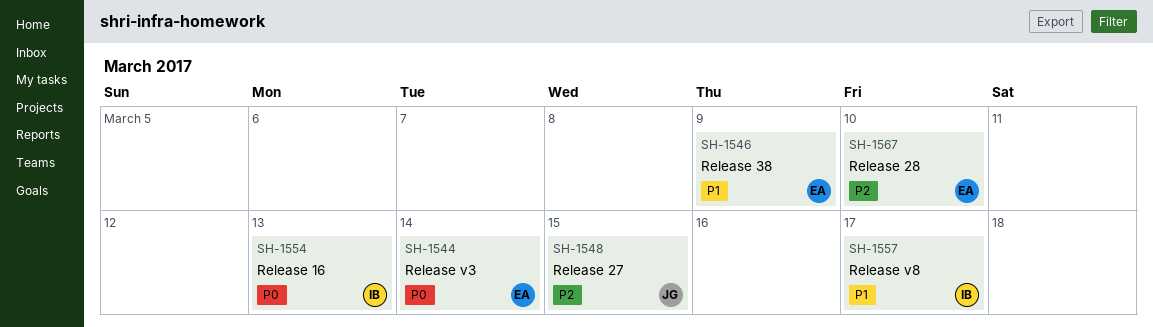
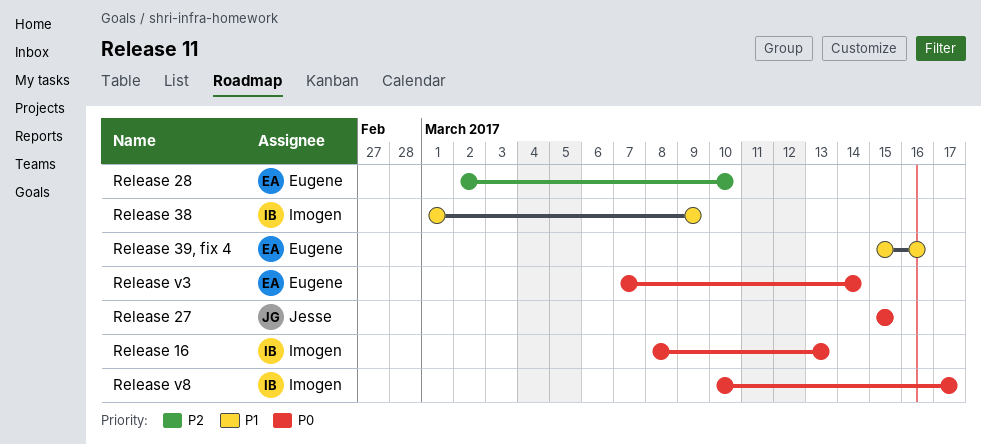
Release 27, priority: P2 -> P0
Release 38, owner: Eugene -> Imogen
Release 39, fix 4: none -> present
Release v8, priority: P1 -> P0

